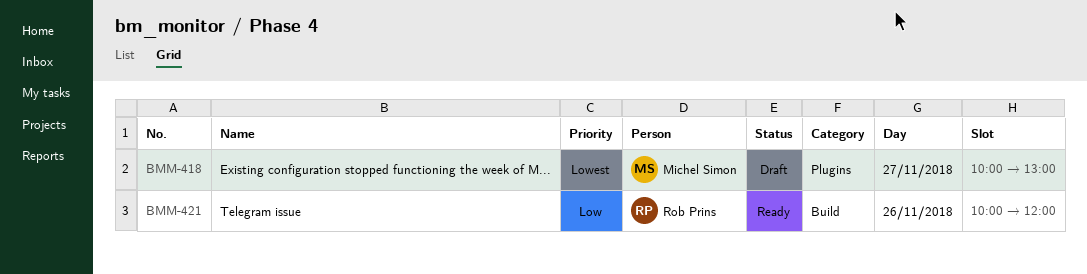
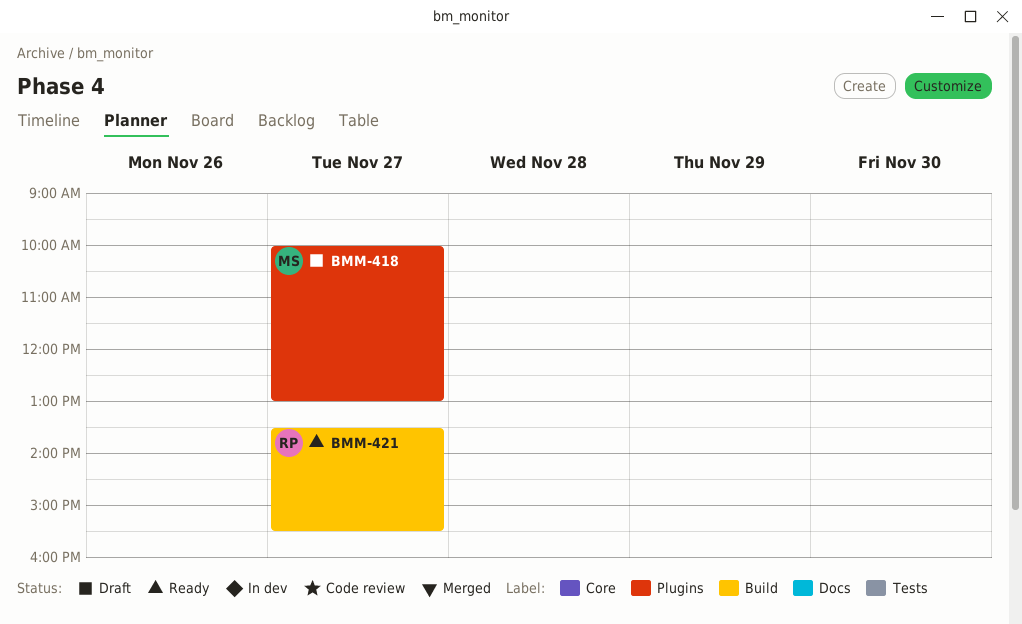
BMM-421, day: Nov 26 -> Nov 27
BMM-421, begins: 10:00 -> 13:30
BMM-421, ends: 12:00 -> 15:30

